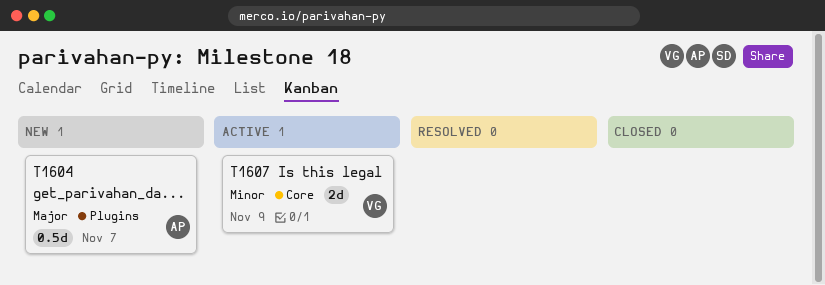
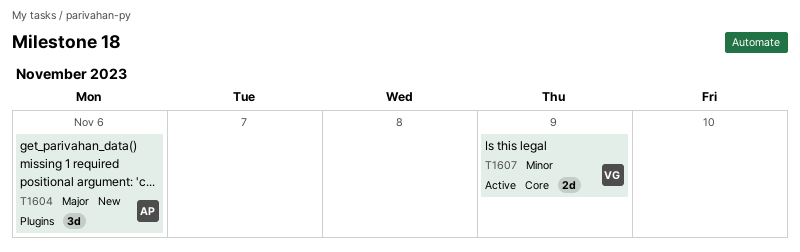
T1604, estimate: 0.5d -> 3d
T1604, due: Nov 7 -> Nov 6

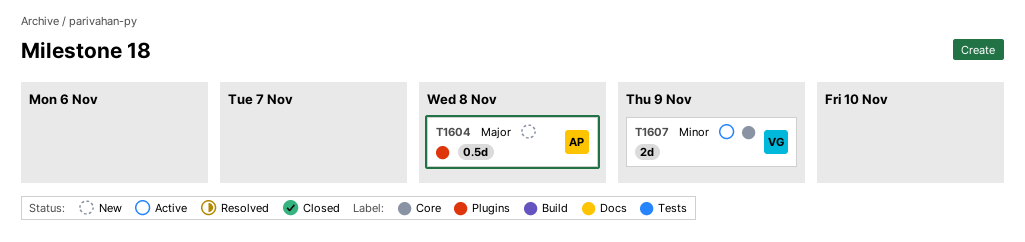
T1604, estimate: 3d -> 0.5d
T1604, due: Nov 6 -> Nov 8

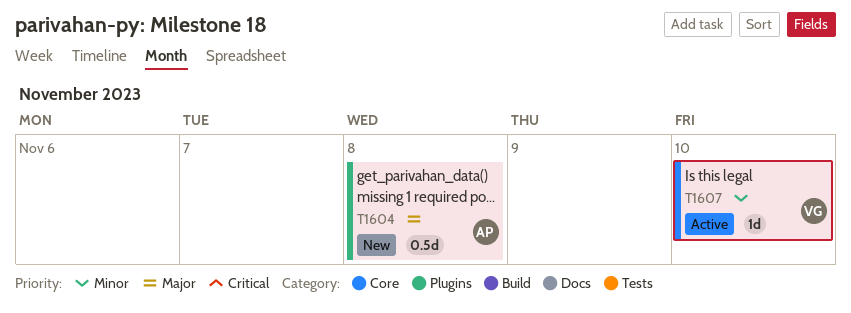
T1607, estimate: 2d -> 1d
T1607, due: Nov 9 -> Nov 10

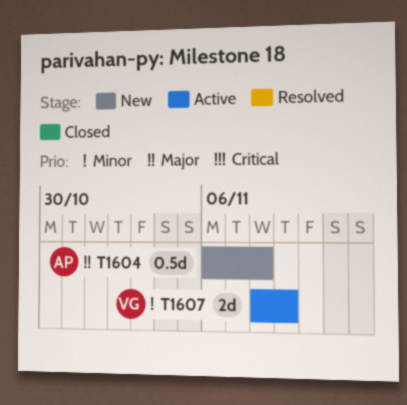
T1607, estimate: 1d -> 2d
T1607, due: Nov 10 -> Nov 9

